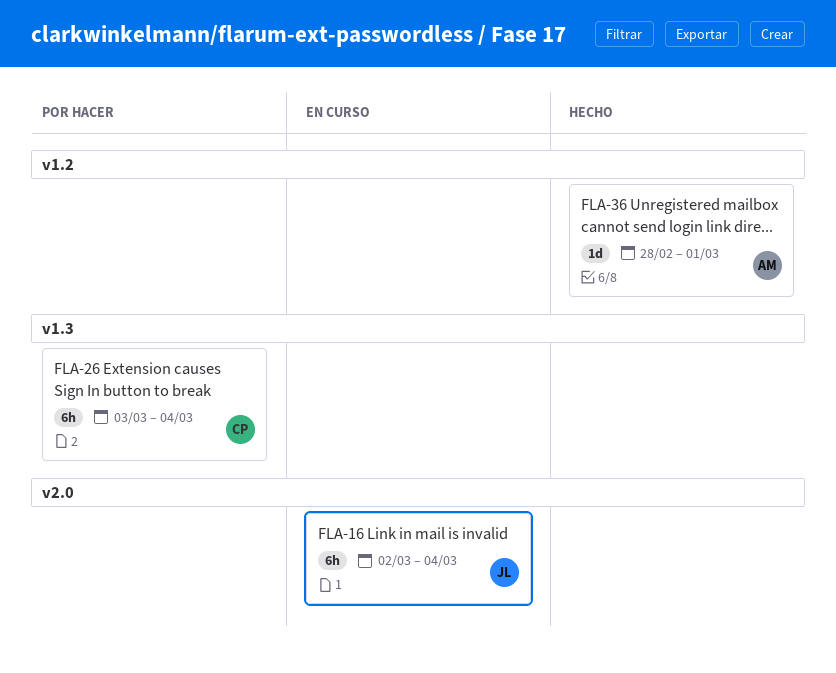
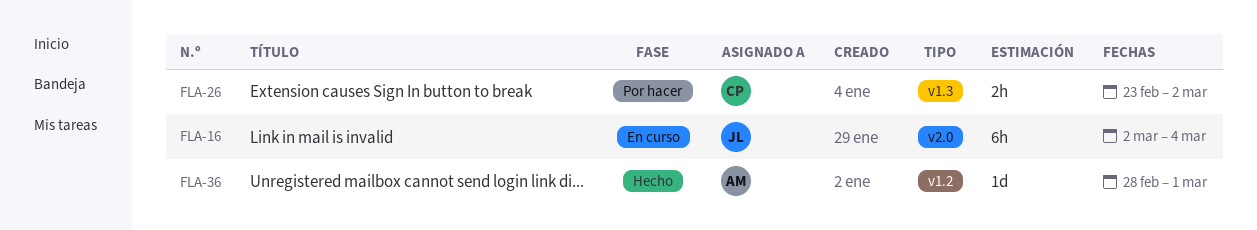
FLA-26, estimate: 6h -> 2h
FLA-26, start: Mar 3 -> Feb 23
FLA-26, due: Mar 4 -> Mar 2

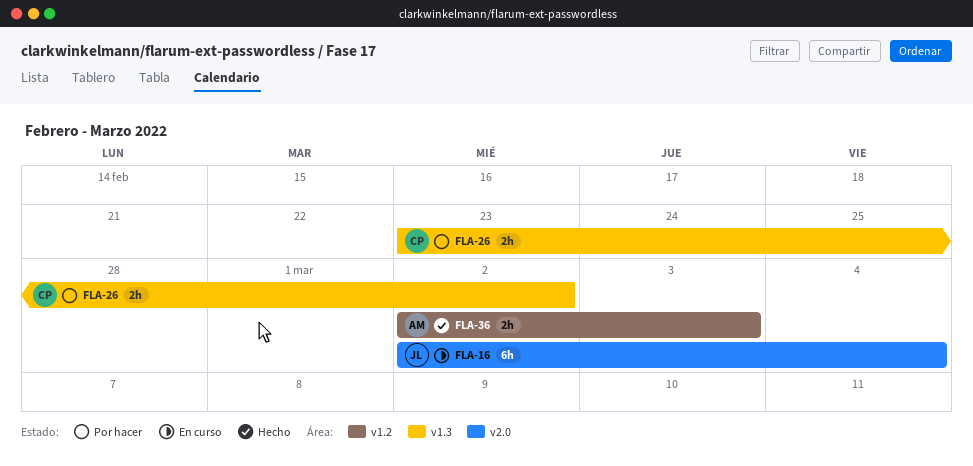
FLA-36, estimate: 1d -> 2h
FLA-36, start: Feb 28 -> Mar 2
FLA-36, due: Mar 1 -> Mar 3

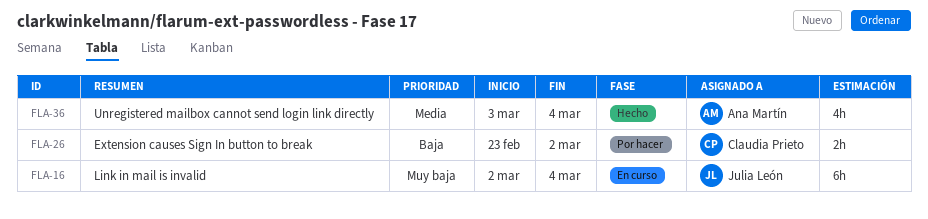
FLA-36, estimate: 2h -> 4h
FLA-36, start: Mar 2 -> Mar 3
FLA-36, due: Mar 3 -> Mar 4

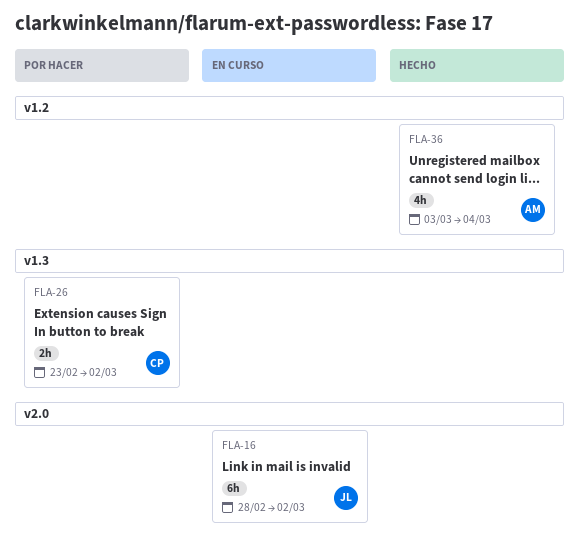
FLA-16, start: Mar 2 -> Feb 28
FLA-16, due: Mar 4 -> Mar 2

